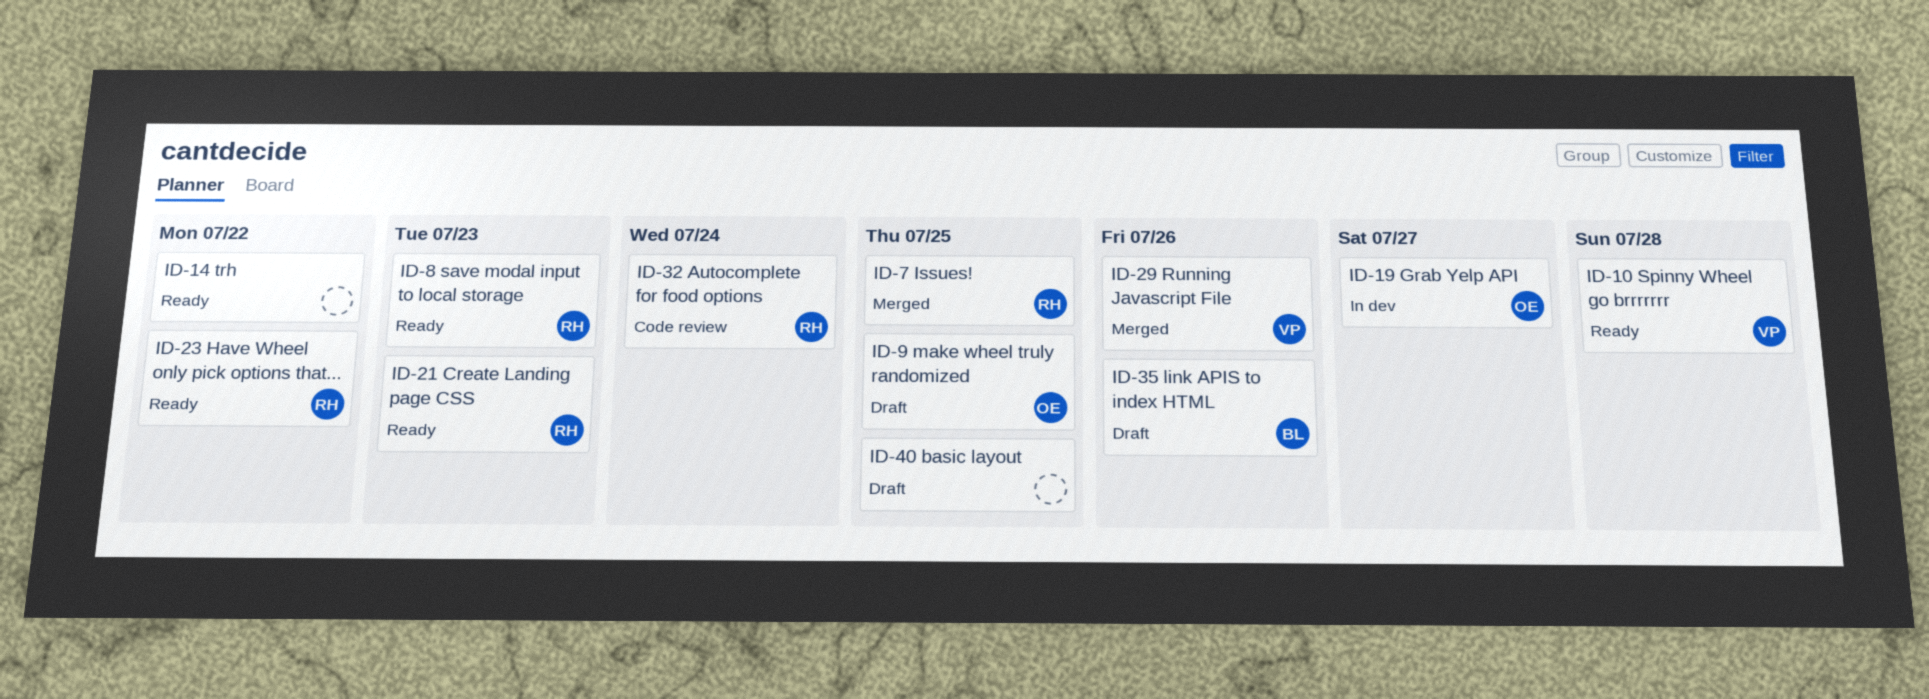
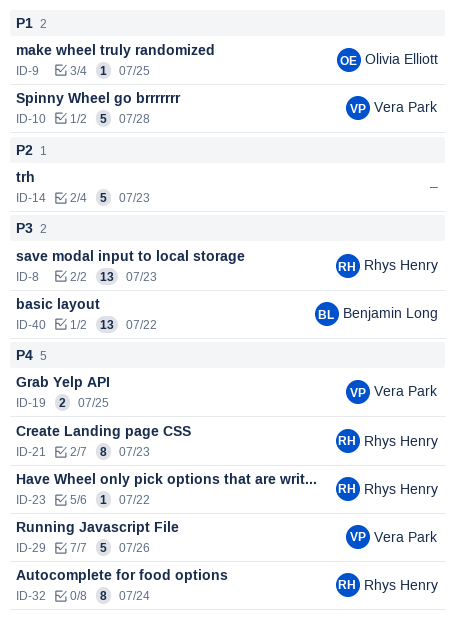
ID-7: present -> none
ID-14, due: Jul 22 -> Jul 23
ID-19, owner: Olivia Elliott -> Vera Park
ID-19, due: Jul 27 -> Jul 25
ID-35: present -> none
ID-40, owner: none -> Benjamin Long
ID-40, due: Jul 25 -> Jul 22

